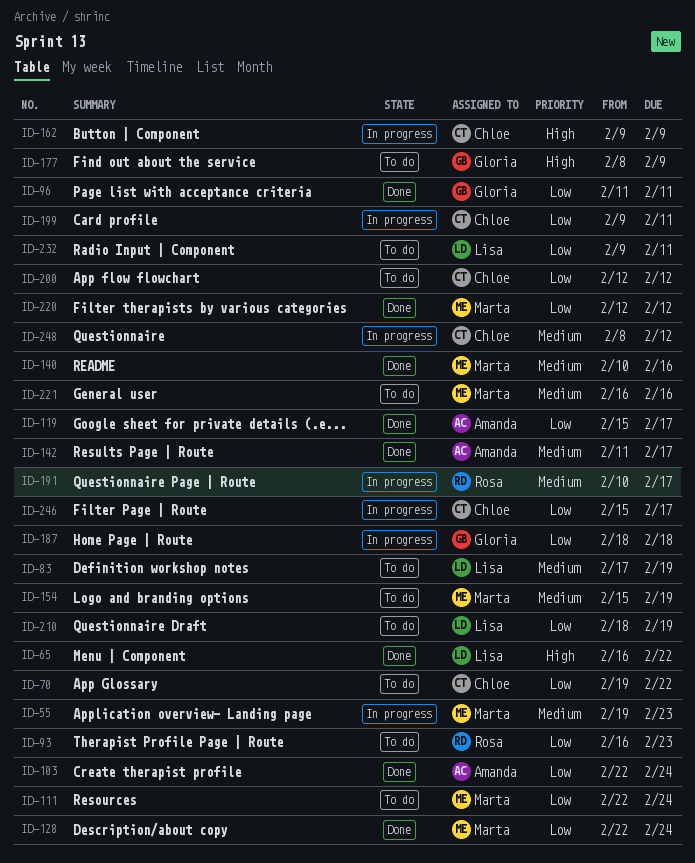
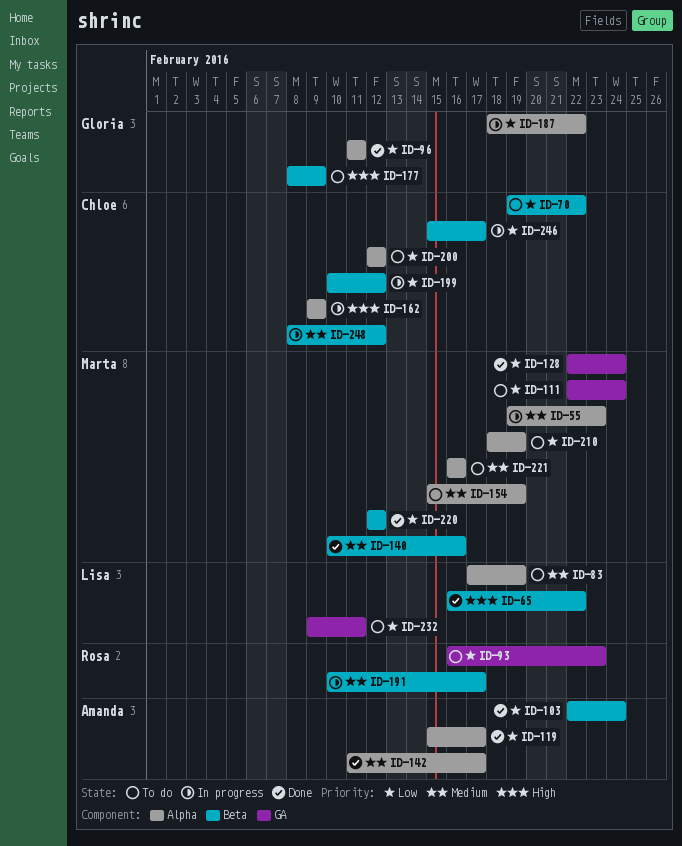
ID-187, due: Feb 18 -> Feb 22
ID-199, start: Feb 9 -> Feb 10
ID-199, due: Feb 11 -> Feb 12
ID-210, owner: Lisa -> Marta

